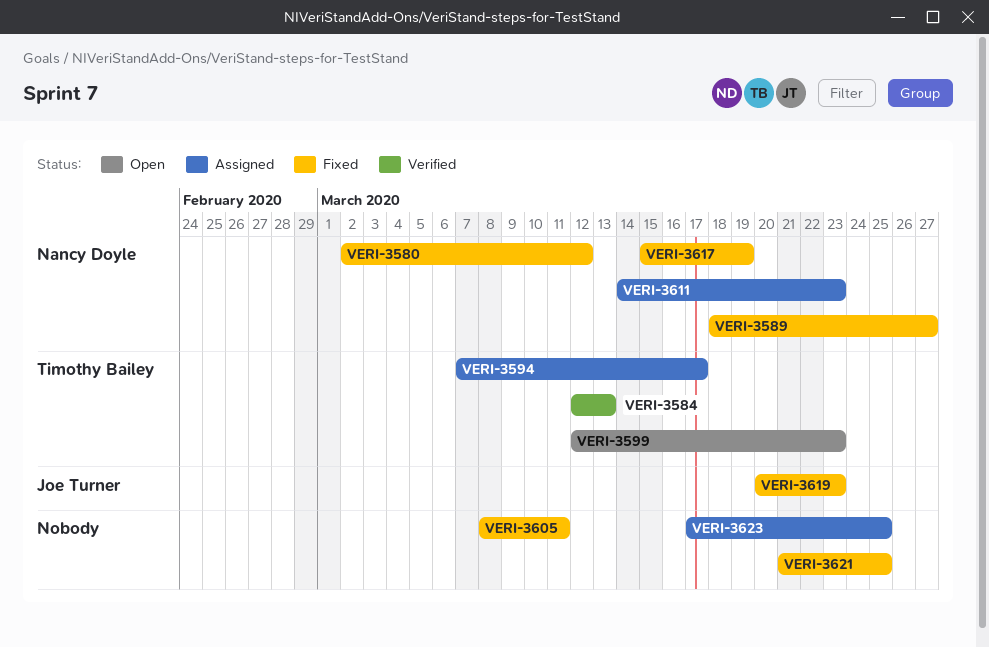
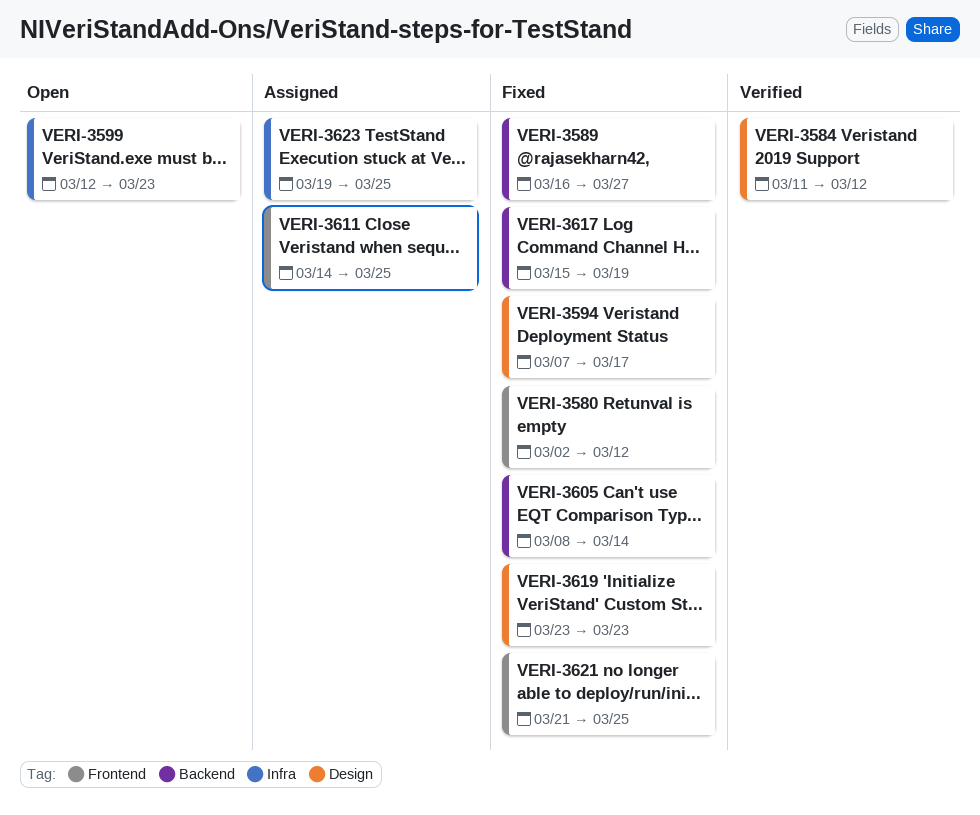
VERI-3584, start: Mar 12 -> Mar 11
VERI-3584, due: Mar 13 -> Mar 12
VERI-3589, start: Mar 18 -> Mar 16
VERI-3594, status: Assigned -> Fixed
VERI-3605, due: Mar 11 -> Mar 14
VERI-3611, due: Mar 23 -> Mar 25
VERI-3619, start: Mar 20 -> Mar 23
VERI-3623, start: Mar 17 -> Mar 19

